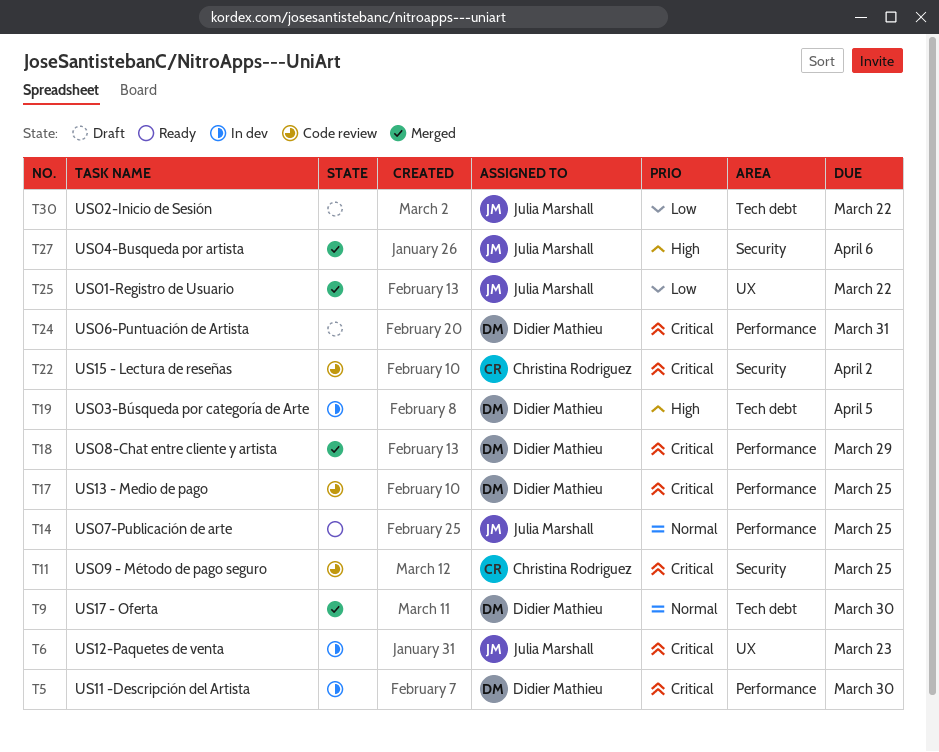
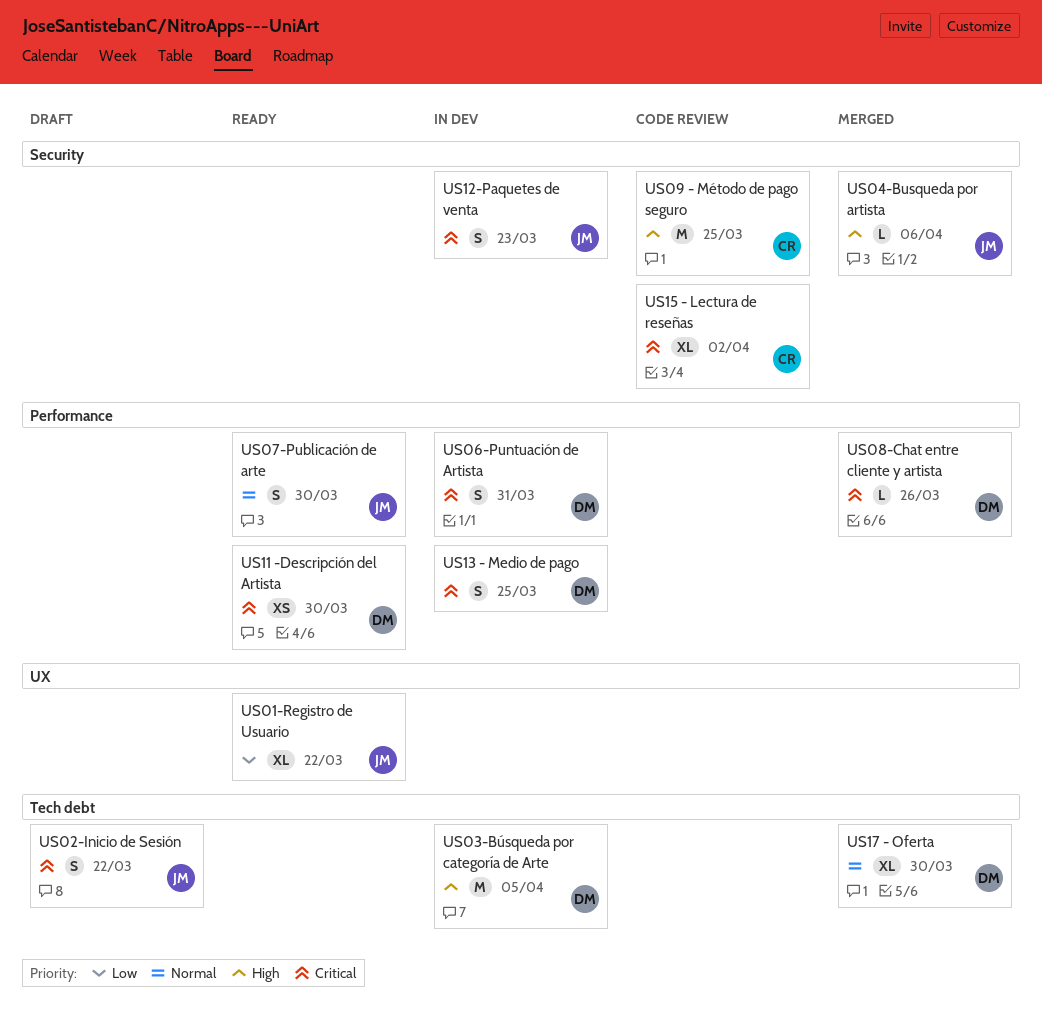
US01-Registro de Usuario, status: Merged -> Ready
US02-Inicio de Sesión, priority: Low -> Critical
US06-Puntuación de Artista, status: Draft -> In dev
US07-Publicación de arte, due: Mar 25 -> Mar 30
US08-Chat entre cliente y artista, due: Mar 29 -> Mar 26
US09 - Método de pago seguro, priority: Critical -> High
US11 -Descripción del Artista, status: In dev -> Ready
US12-Paquetes de venta, label: UX -> Security
US13 - Medio de pago, status: Code review -> In dev

